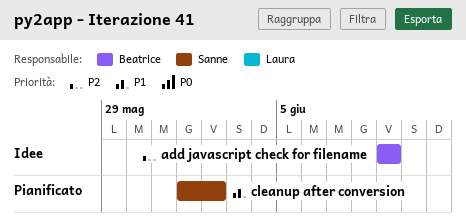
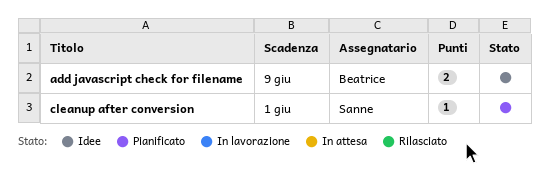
cleanup after conversion, due: Jun 2 -> Jun 1

